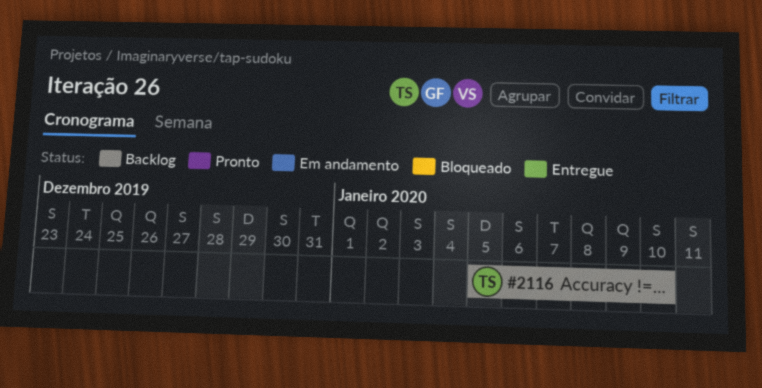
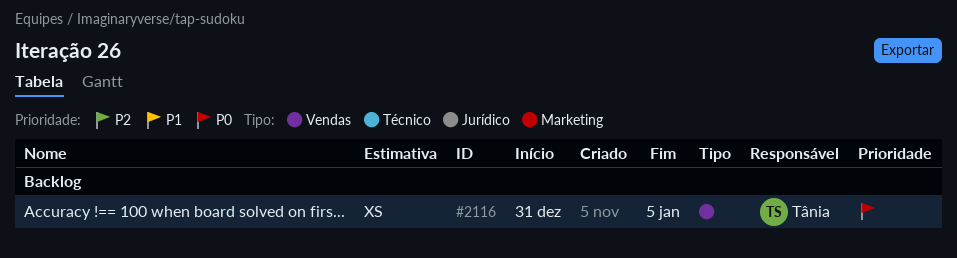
#2116, start: Jan 5 -> Dec 31
#2116, due: Jan 10 -> Jan 5

